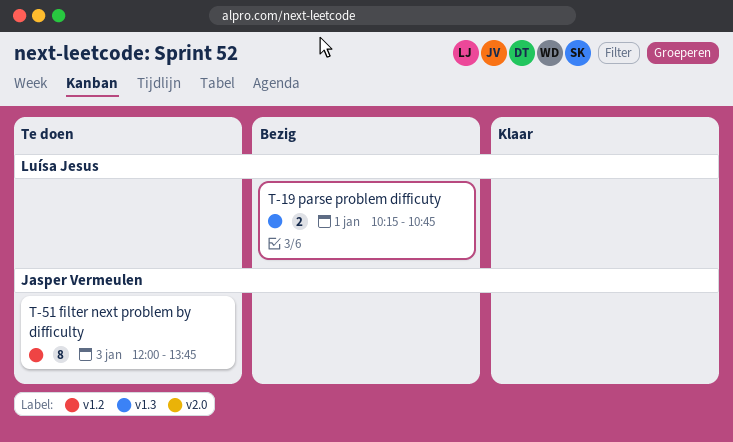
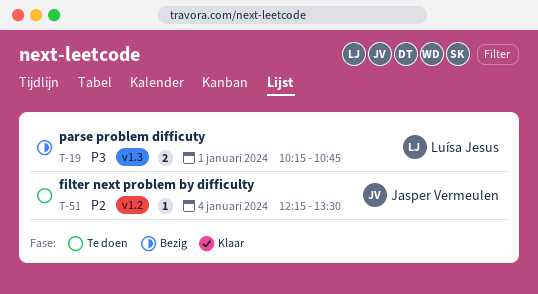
T-51, estimate: 8 -> 1
T-51, day: Jan 3 -> Jan 4
T-51, begins: 12:00 -> 12:15
T-51, ends: 13:45 -> 13:30

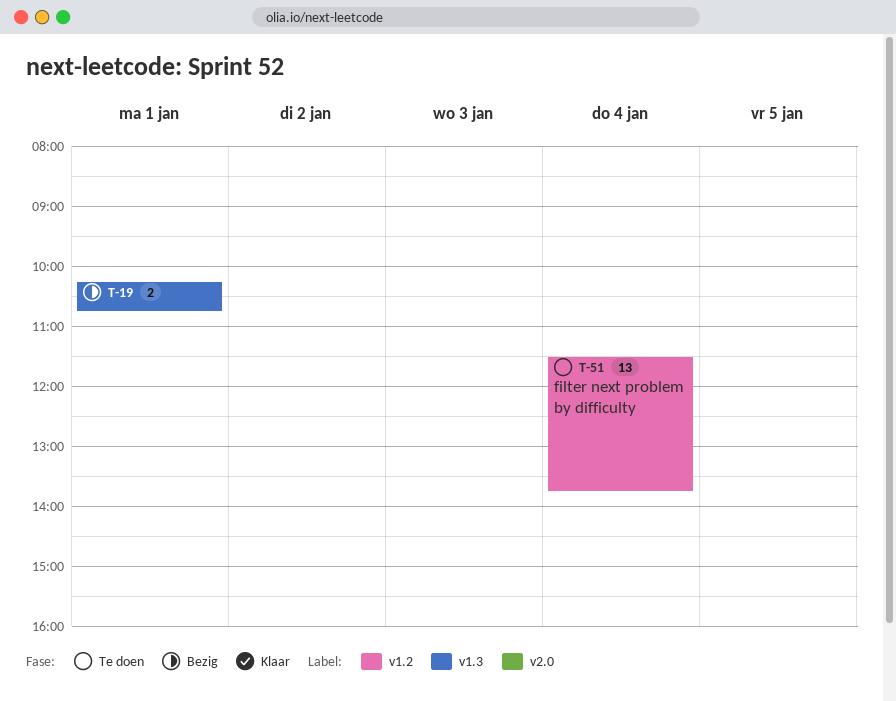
T-51, estimate: 1 -> 13
T-51, begins: 12:15 -> 11:30
T-51, ends: 13:30 -> 13:45

